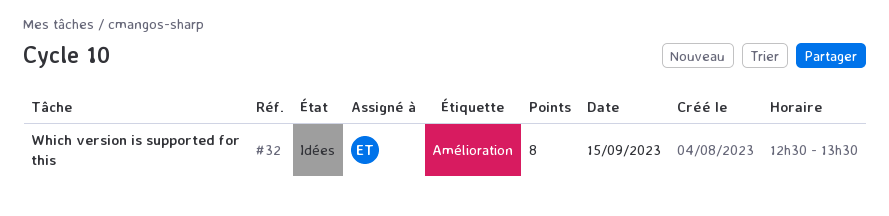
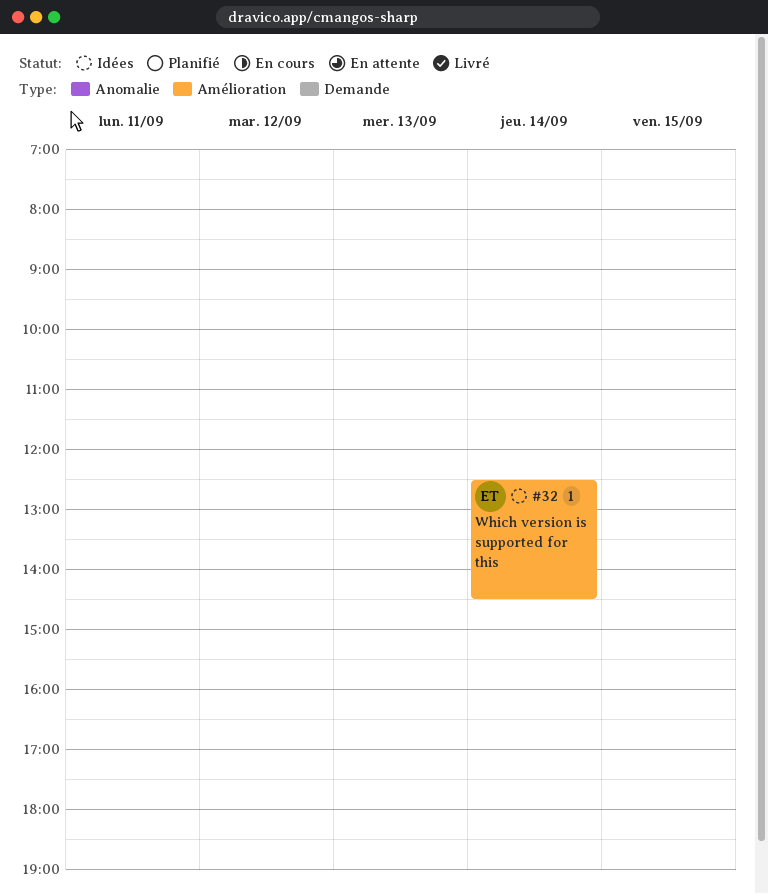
#32, estimate: 8 -> 1
#32, day: Sep 15 -> Sep 14
#32, ends: 13:30 -> 14:30

